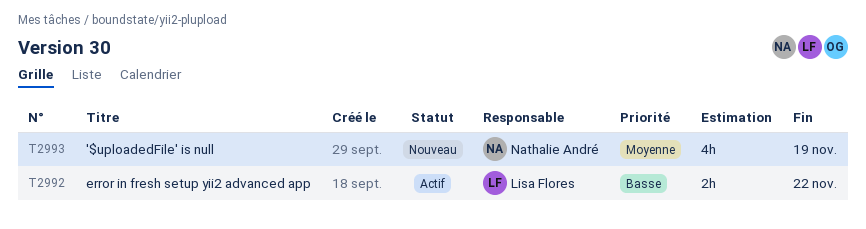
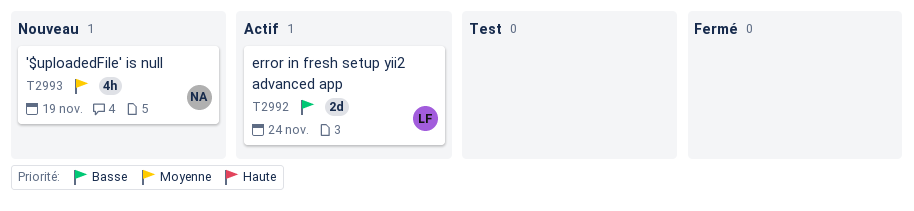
T2992, estimate: 2h -> 2d
T2992, due: Nov 22 -> Nov 24

